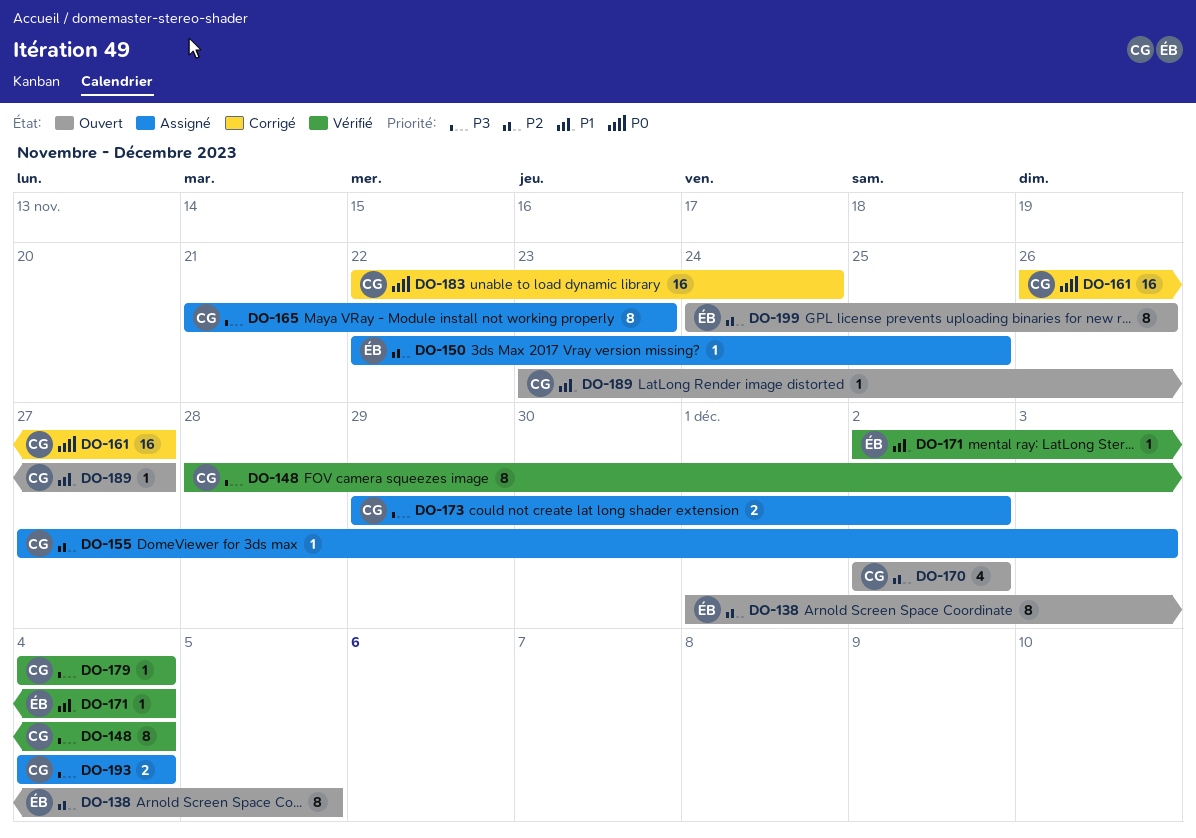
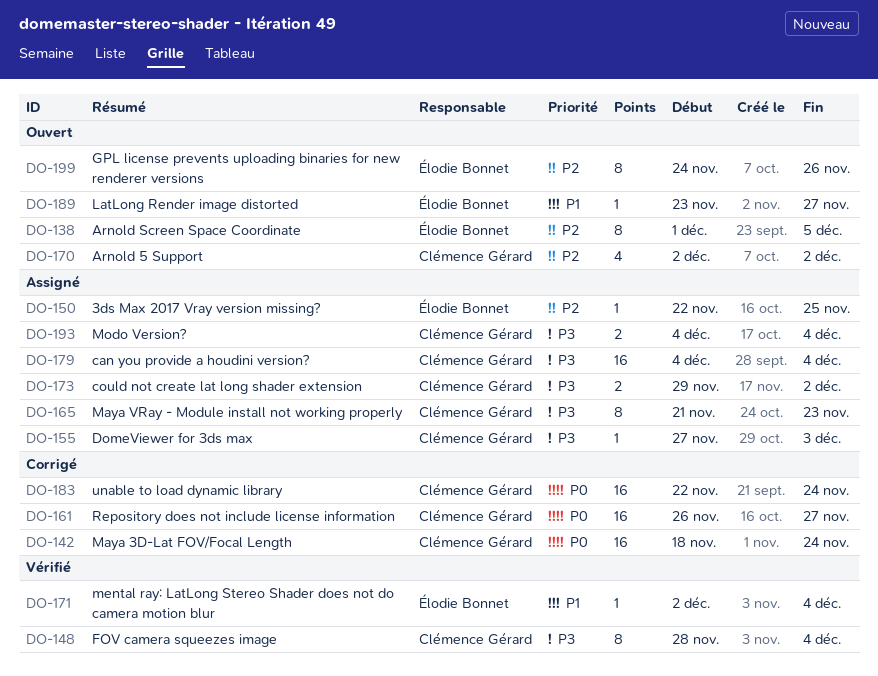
DO-142: none -> present
DO-155, priority: P2 -> P3
DO-179, status: Vérifié -> Assigné
DO-179, estimate: 1 -> 16
DO-189, owner: Clémence Gérard -> Élodie Bonnet

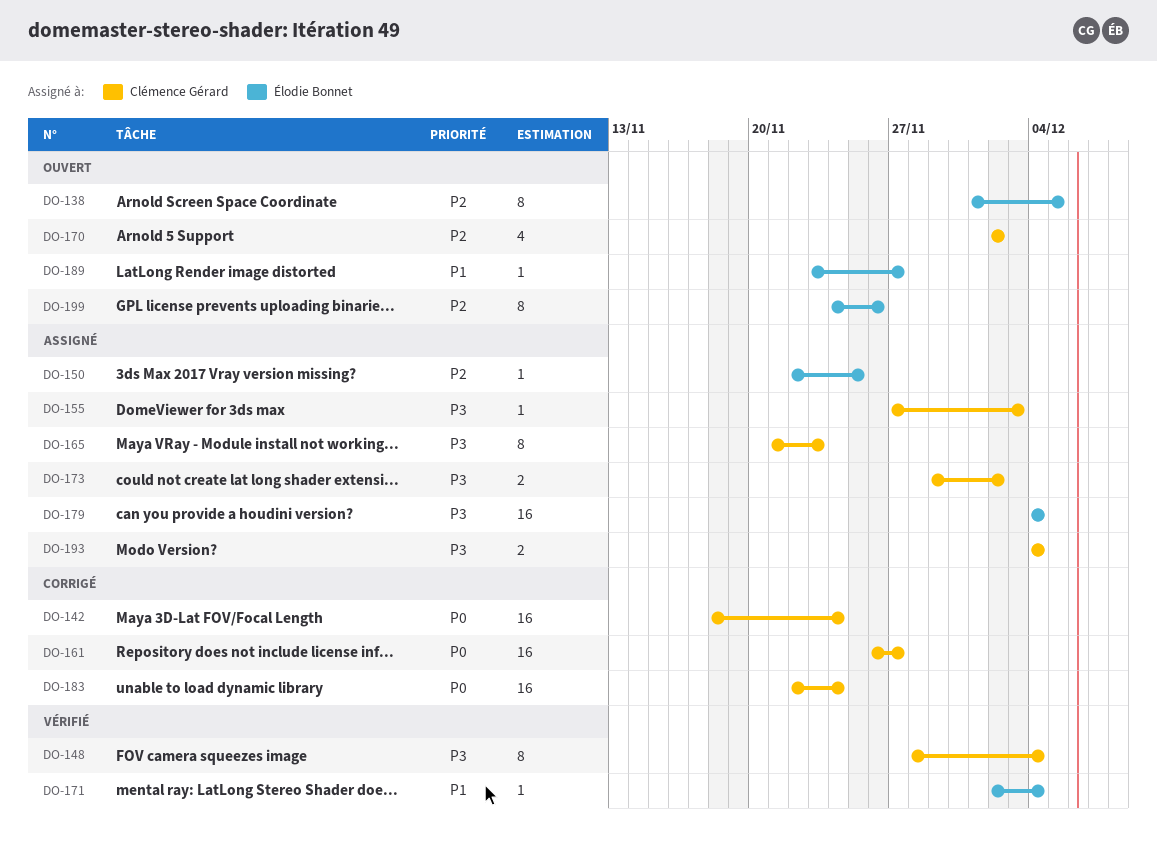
DO-179, owner: Clémence Gérard -> Élodie Bonnet

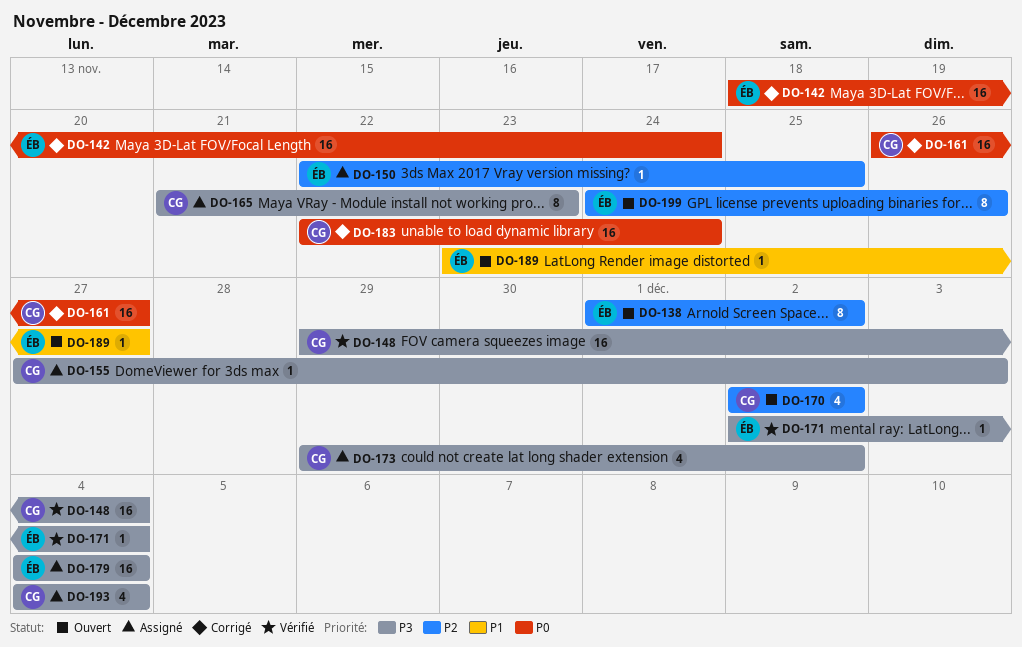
DO-138, due: Dec 5 -> Dec 2
DO-142, owner: Clémence Gérard -> Élodie Bonnet
DO-148, estimate: 8 -> 16
DO-148, start: Nov 28 -> Nov 29
DO-171, priority: P1 -> P3
DO-173, estimate: 2 -> 4
DO-193, estimate: 2 -> 4

